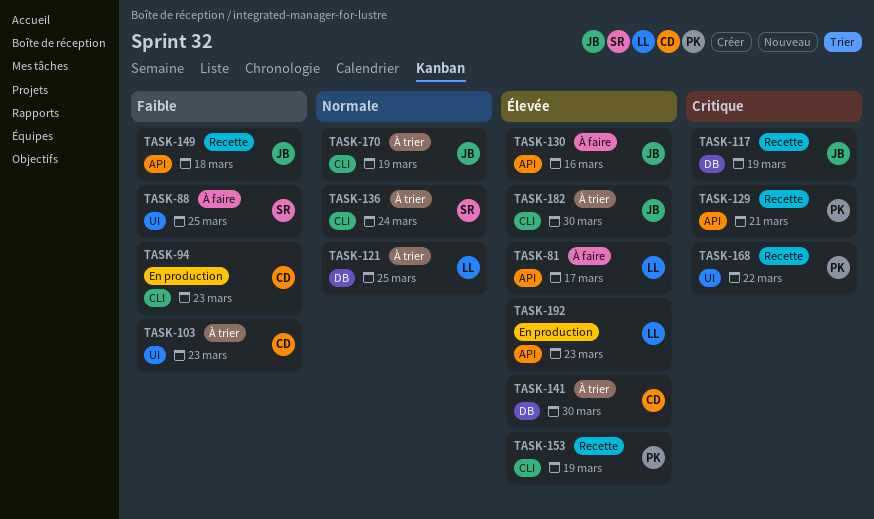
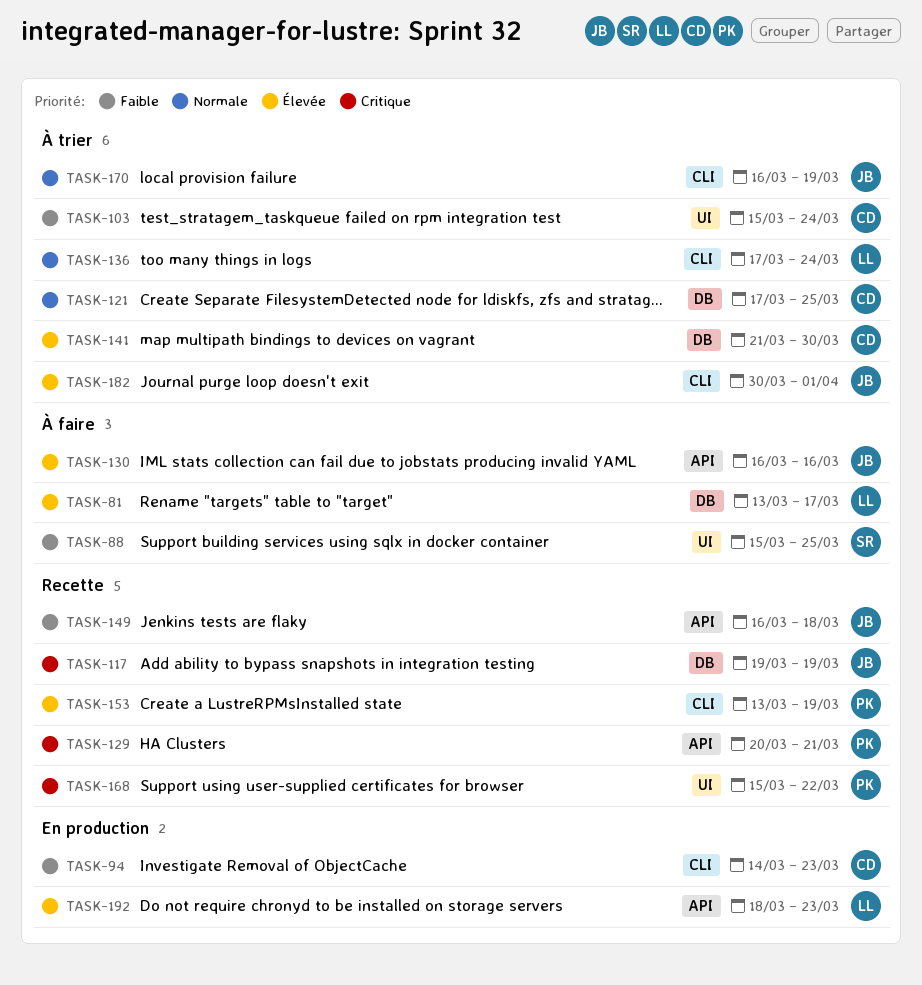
TASK-81, label: API -> DB
TASK-103, due: Mar 23 -> Mar 24
TASK-121, owner: LL -> CD
TASK-136, owner: SR -> LL
TASK-182, due: Mar 30 -> Apr 1

